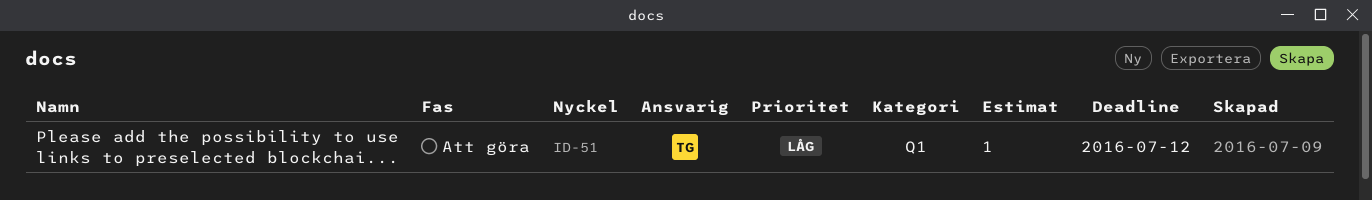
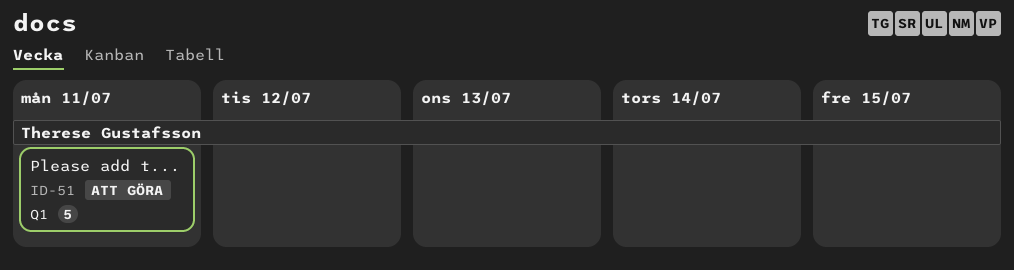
ID-51, estimate: 1 -> 5
ID-51, due: Jul 12 -> Jul 11

